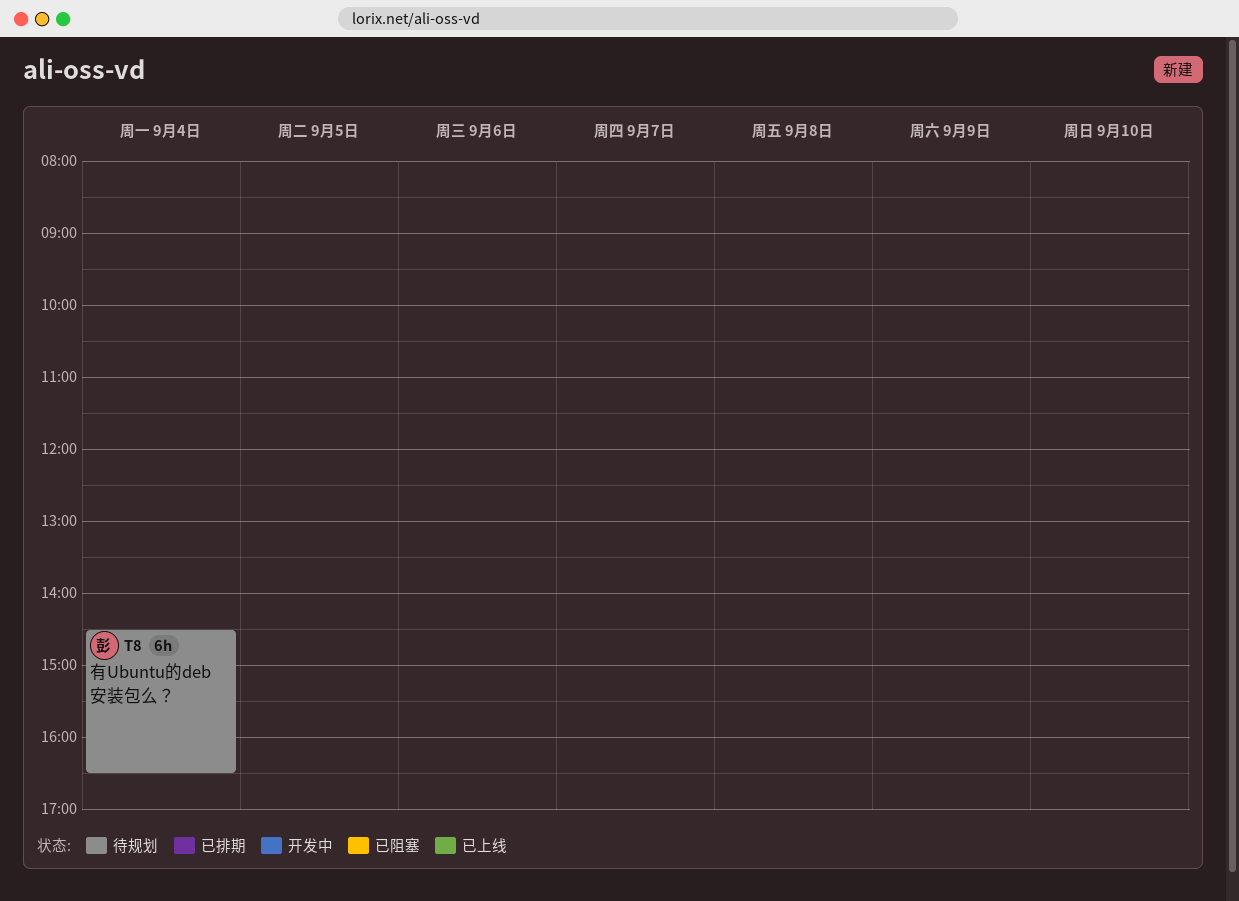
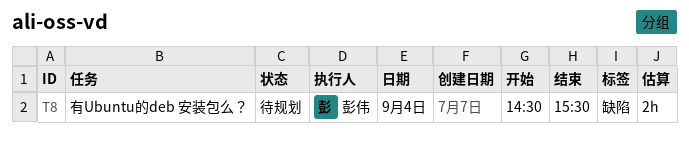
T8, estimate: 6h -> 2h
T8, ends: 16:30 -> 15:30

